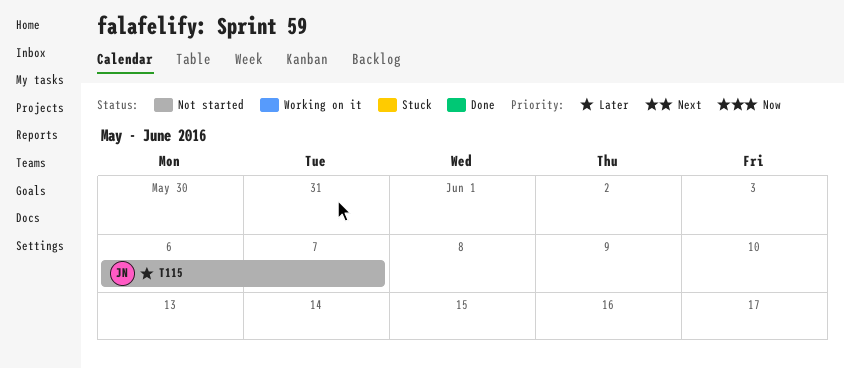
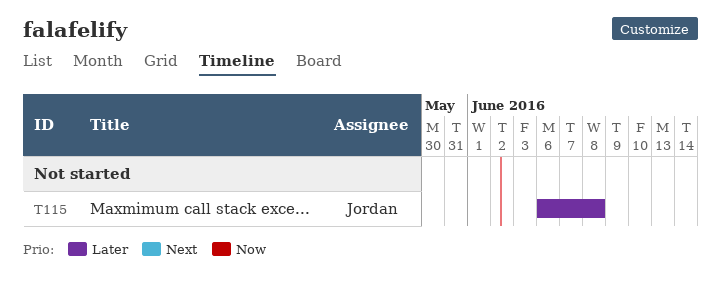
T115, due: Jun 7 -> Jun 8

